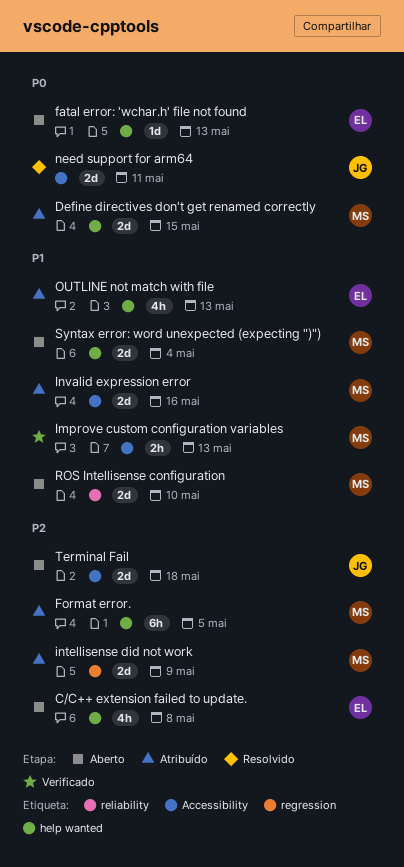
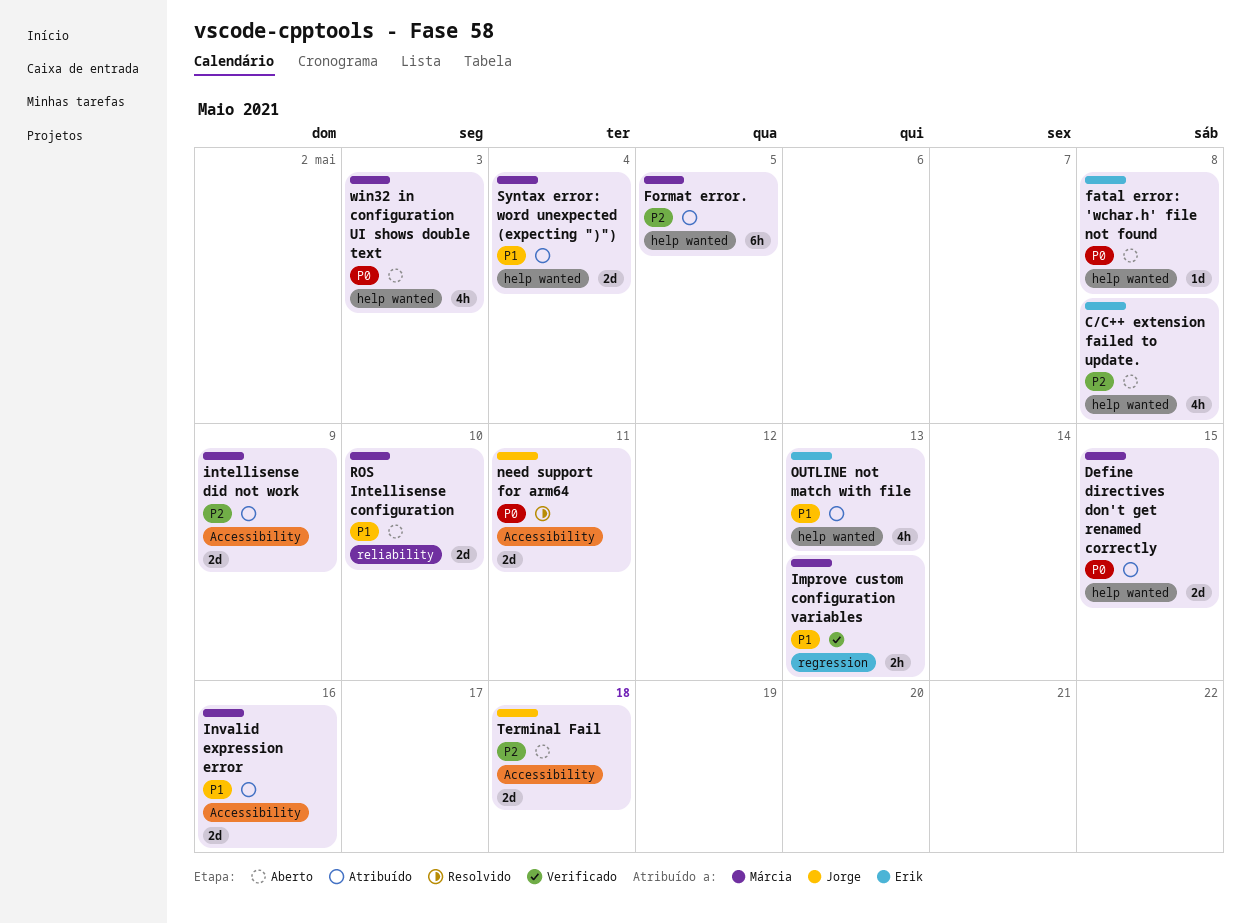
fatal error: 'wchar.h' file not found, due: May 13 -> May 8
Improve custom configuration variables, label: Accessibility -> regression
intellisense did not work, label: regression -> Accessibility
Syntax error: word unexpected (expecting ")"), status: Aberto -> Atribuído
win32 in configuration UI shows double text: none -> present

